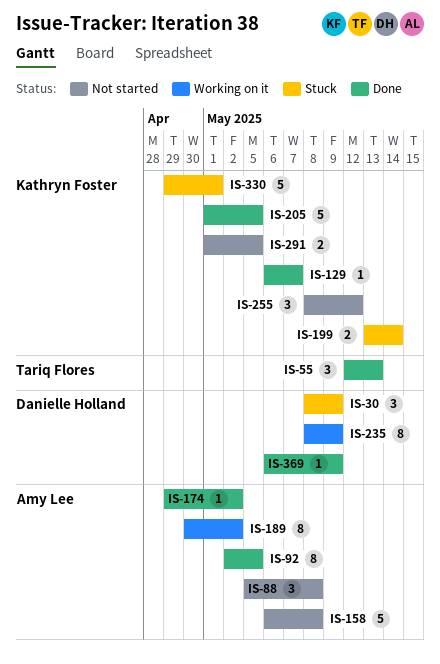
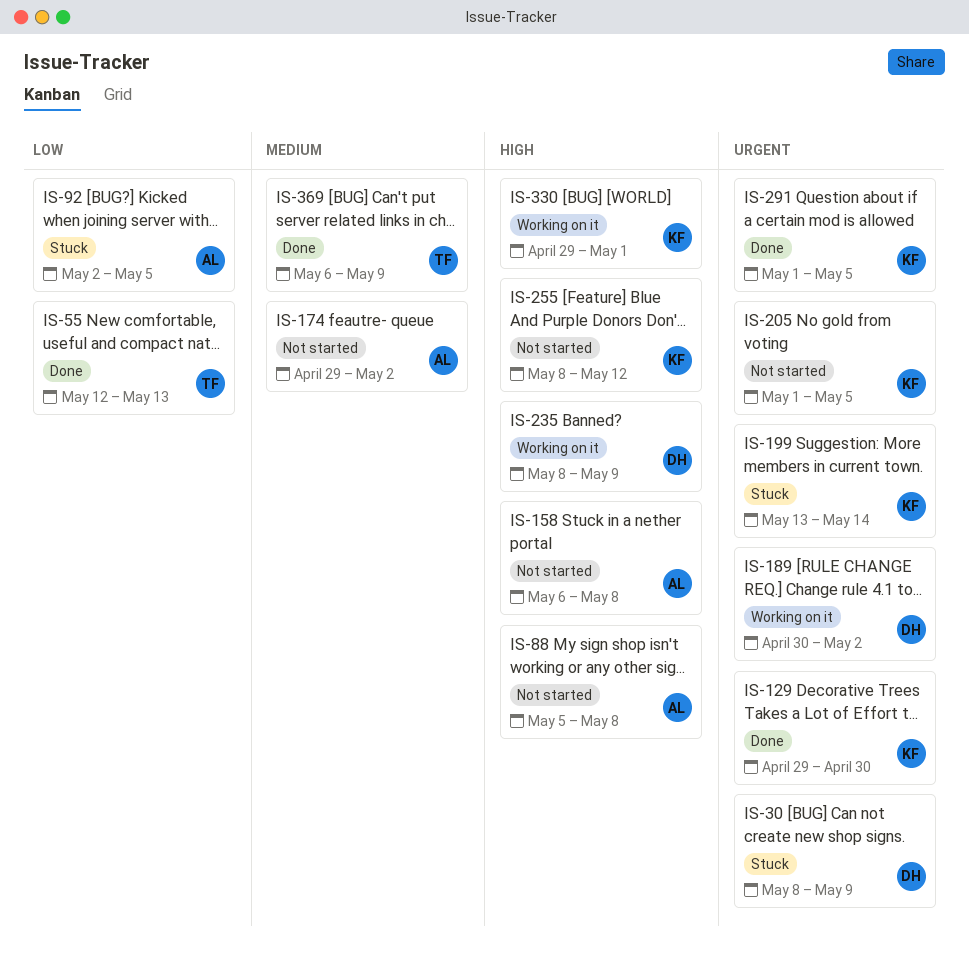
IS-92, status: Done -> Stuck
IS-129, start: May 6 -> Apr 29
IS-129, due: May 7 -> Apr 30
IS-174, status: Done -> Not started
IS-189, owner: Amy Lee -> Danielle Holland
IS-205, status: Done -> Not started
IS-291, status: Not started -> Done
IS-330, status: Stuck -> Working on it
IS-369, owner: Danielle Holland -> Tariq Flores

